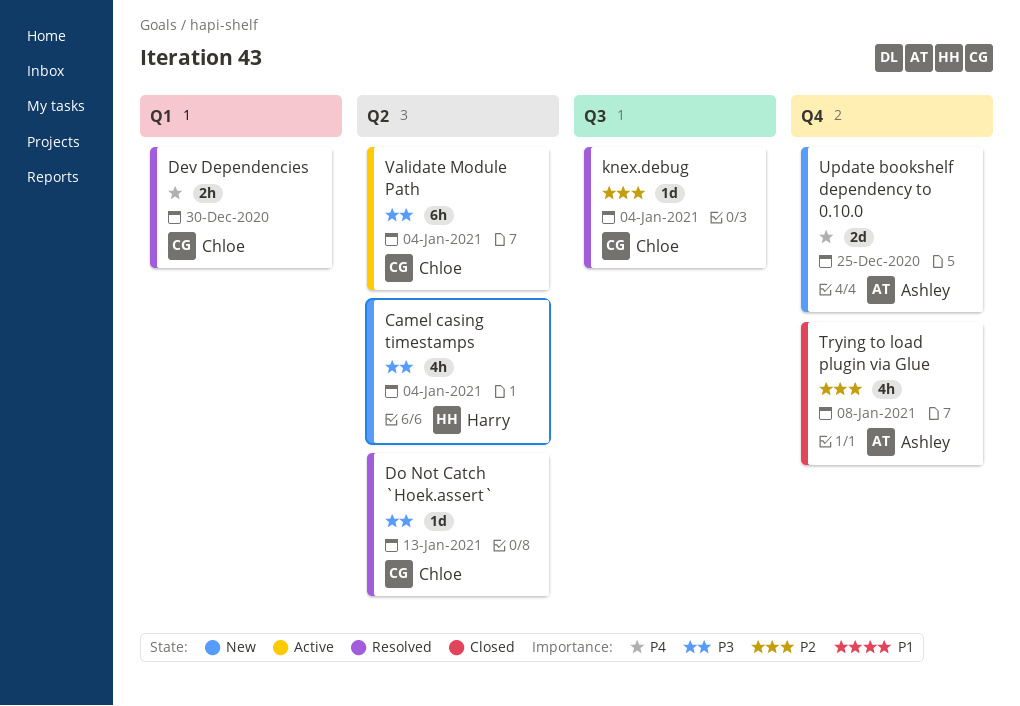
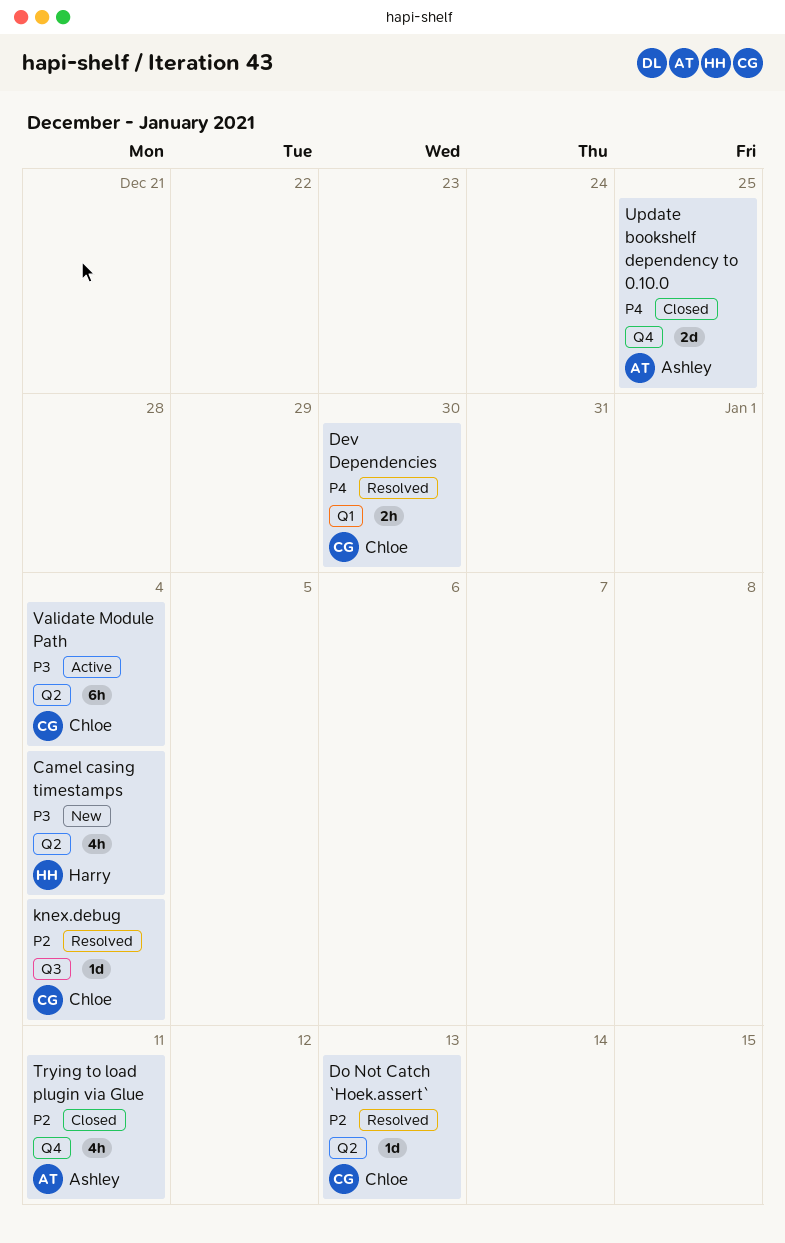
Do Not Catch `Hoek.assert`, priority: P3 -> P2
Trying to load plugin via Glue, due: Jan 8 -> Jan 11
Update bookshelf dependency to 0.10.0, status: New -> Closed

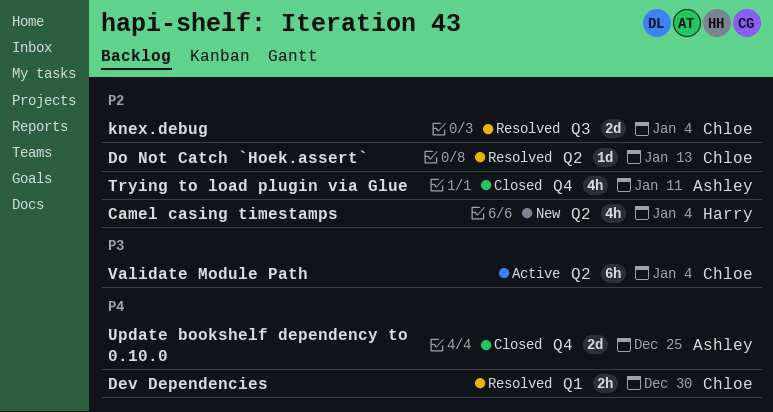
Camel casing timestamps, priority: P3 -> P2
knex.debug, estimate: 1d -> 2d

